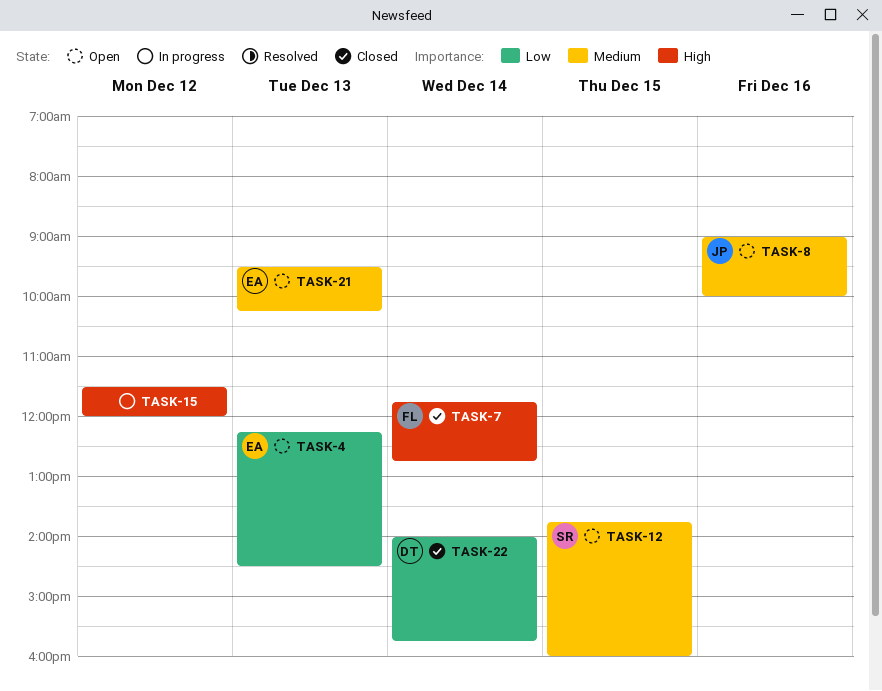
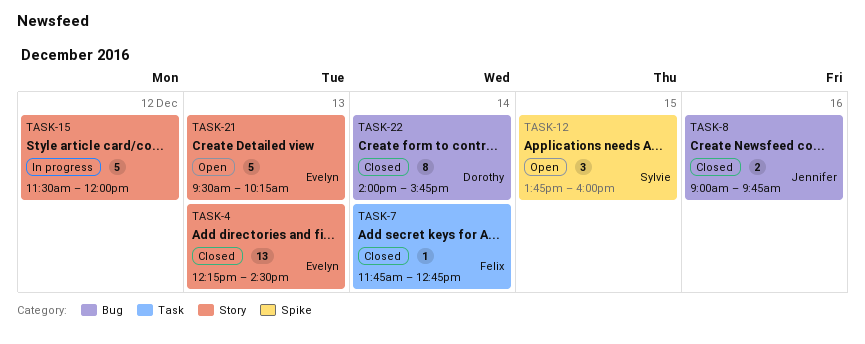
TASK-4, status: Open -> Closed
TASK-8, status: Open -> Closed
TASK-8, ends: 10:00 -> 09:45

